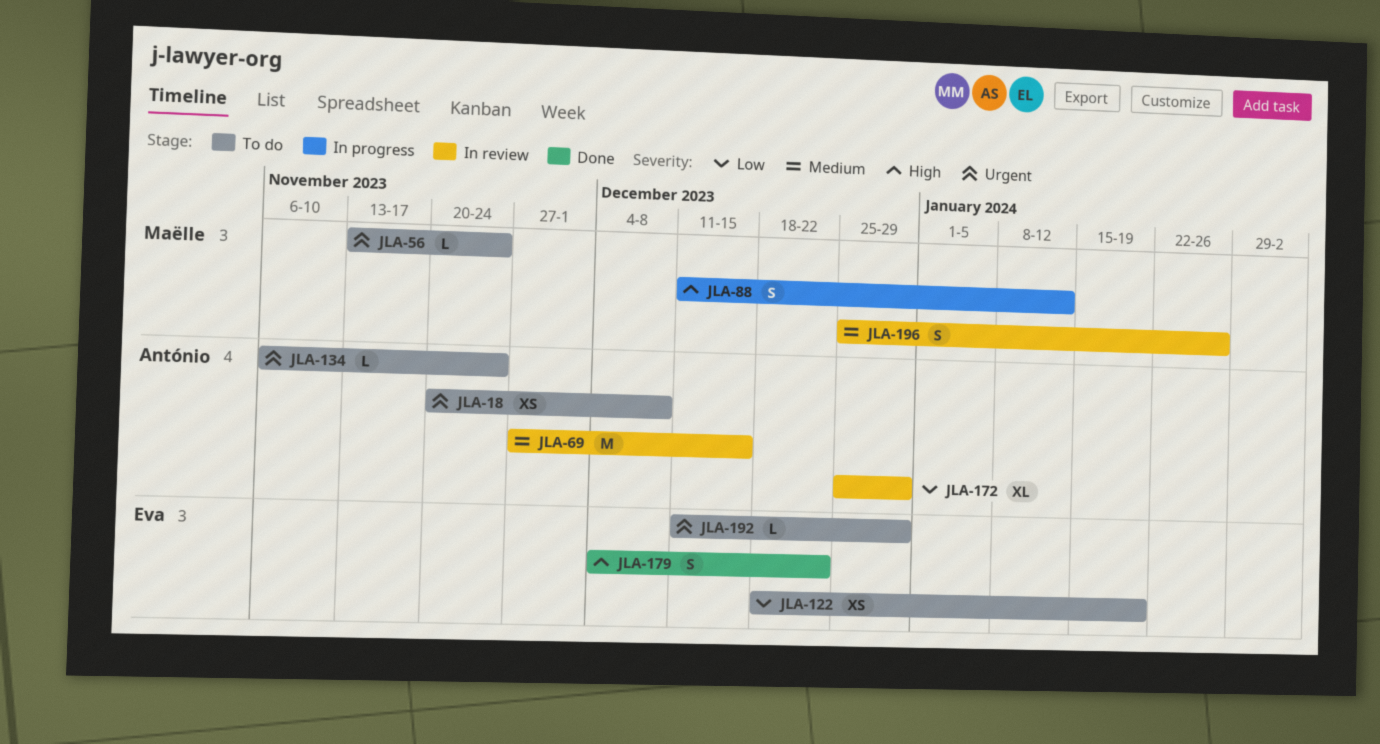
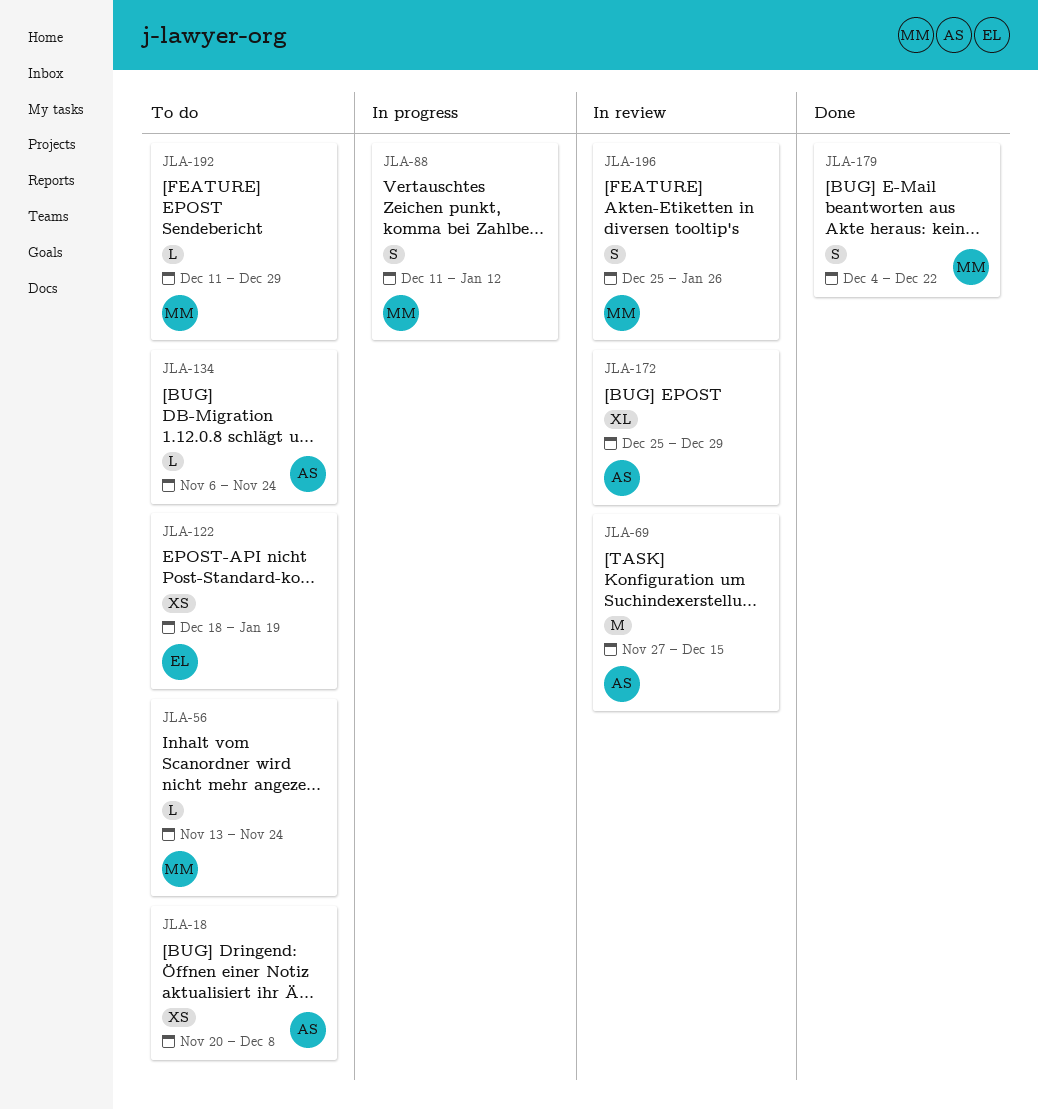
JLA-179, owner: Eva -> Maëlle
JLA-192, owner: Eva -> Maëlle

